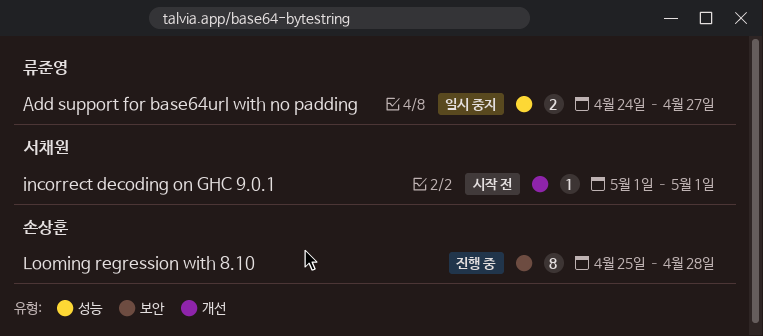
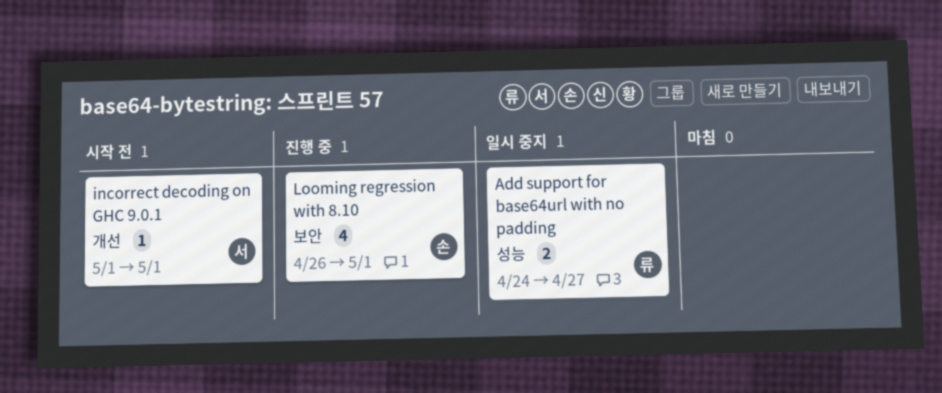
Looming regression with 8.10, estimate: 8 -> 4
Looming regression with 8.10, start: Apr 25 -> Apr 26
Looming regression with 8.10, due: Apr 28 -> May 1

